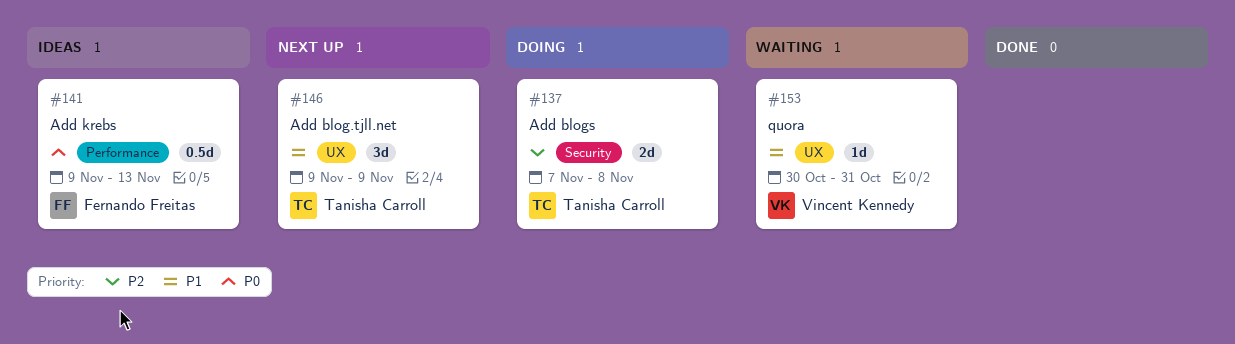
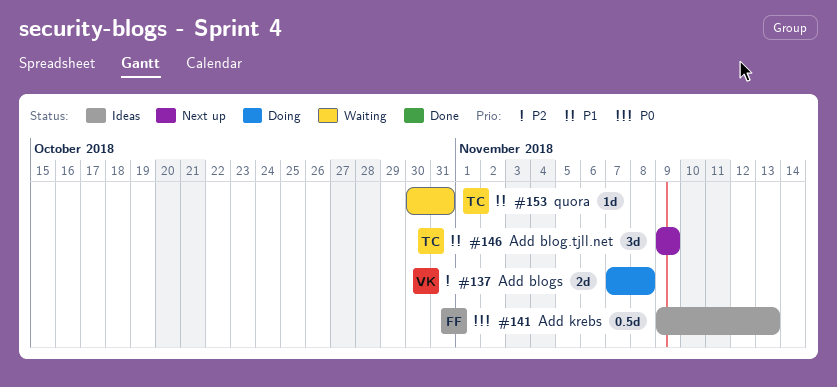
#137, owner: Tanisha Carroll -> Vincent Kennedy
#153, owner: Vincent Kennedy -> Tanisha Carroll

